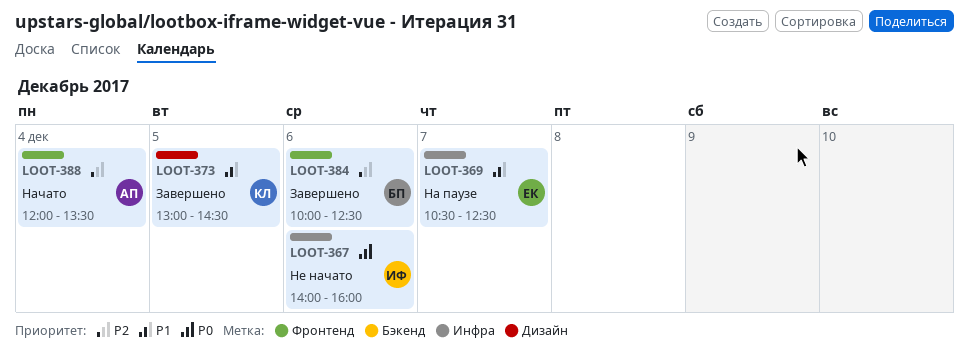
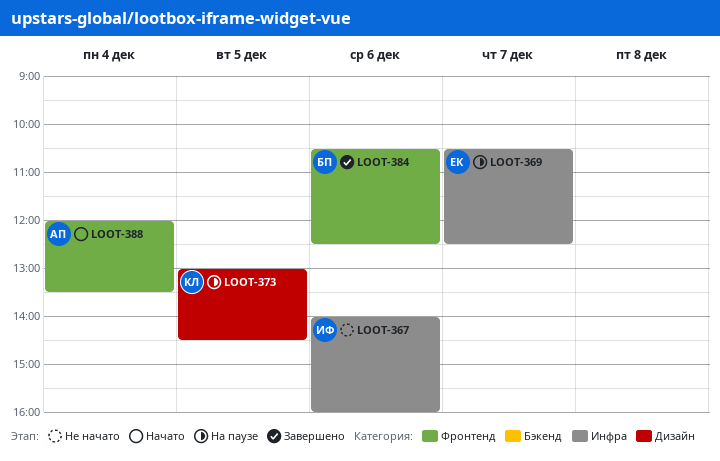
LOOT-373, status: Завершено -> На паузе
LOOT-384, begins: 10:00 -> 10:30

